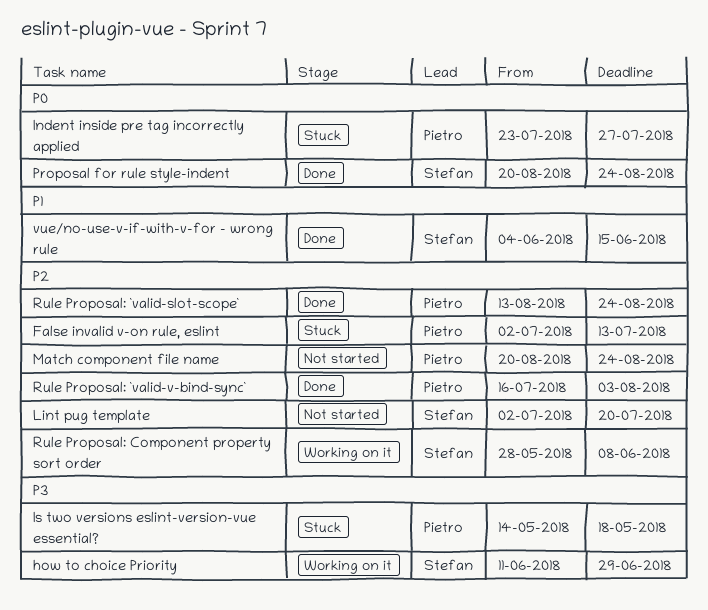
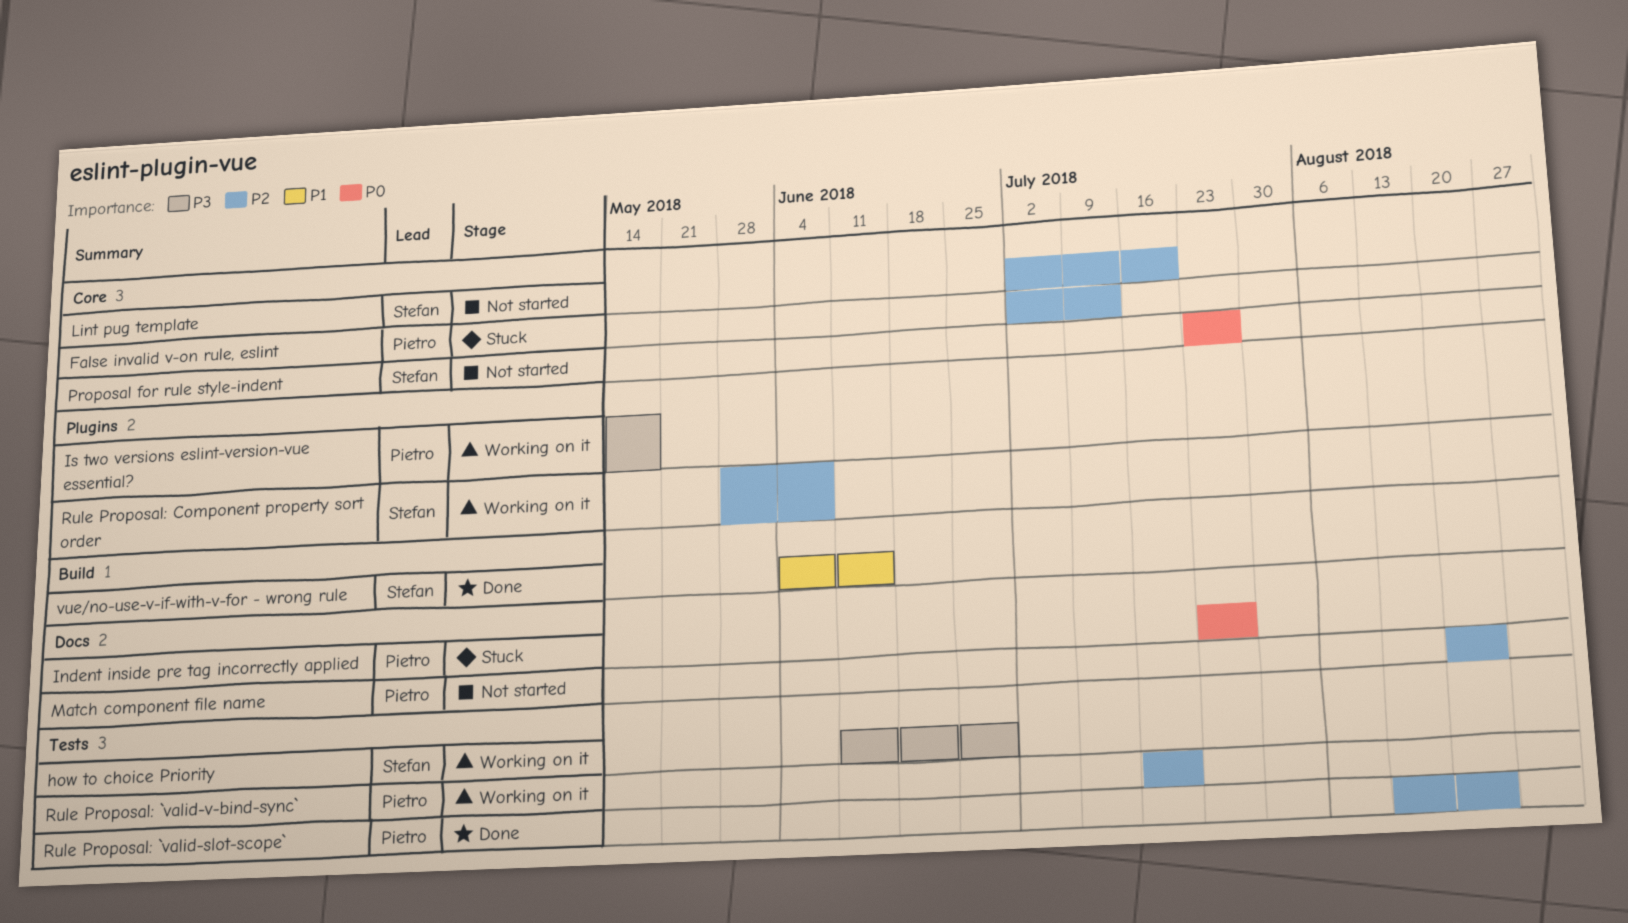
Is two versions eslint-version-vue essential?, status: Stuck -> Working on it
Proposal for rule style-indent, status: Done -> Not started
Proposal for rule style-indent, start: Aug 20 -> Jul 23
Proposal for rule style-indent, due: Aug 24 -> Jul 27
Rule Proposal: `valid-v-bind-sync`, status: Done -> Working on it
Rule Proposal: `valid-v-bind-sync`, due: Aug 3 -> Jul 20

